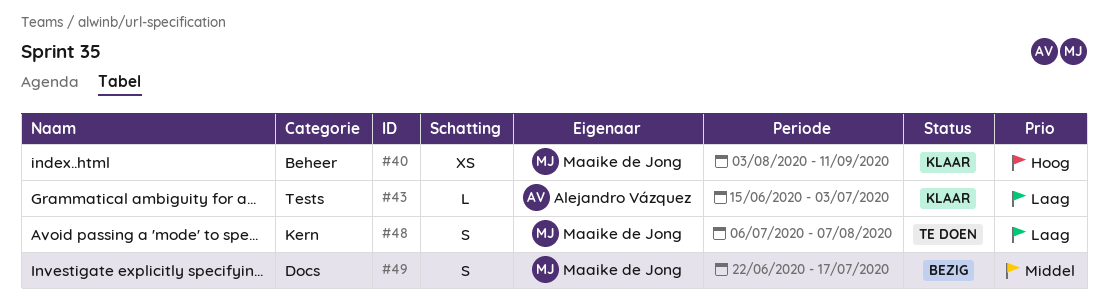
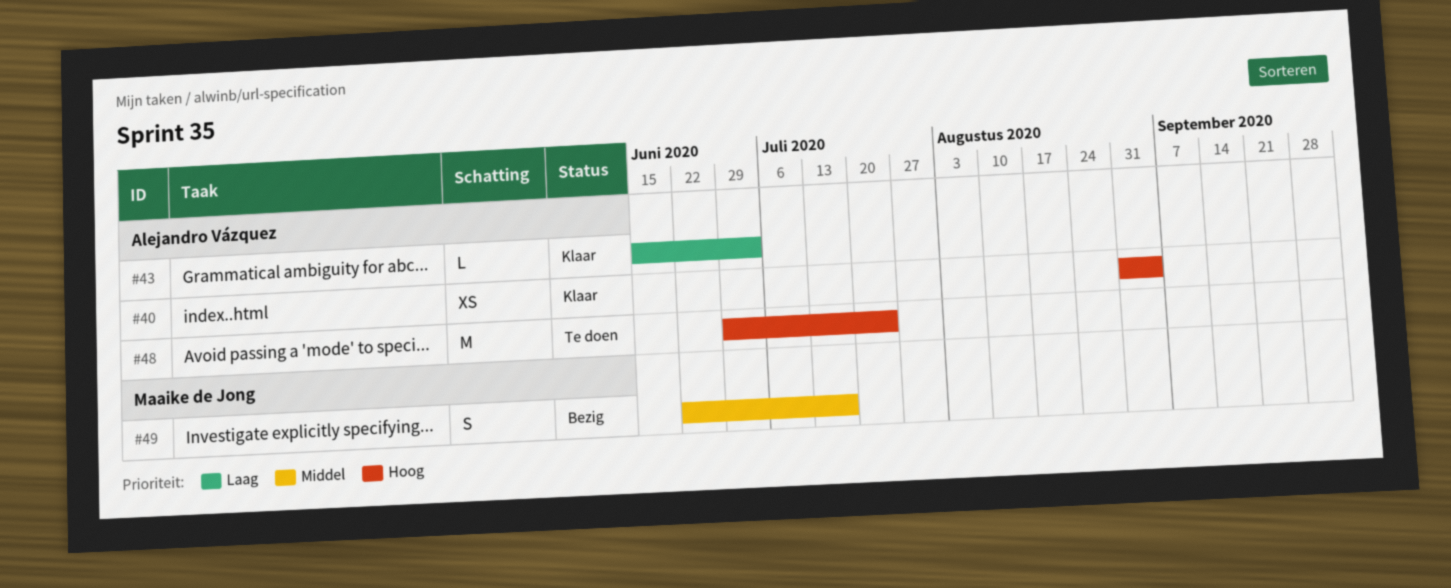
#40, owner: Maaike de Jong -> Alejandro Vázquez
#40, start: Aug 3 -> Aug 31
#40, due: Sep 11 -> Sep 4
#48, owner: Maaike de Jong -> Alejandro Vázquez
#48, priority: Laag -> Hoog
#48, estimate: S -> M
#48, start: Jul 6 -> Jun 29
#48, due: Aug 7 -> Jul 24

